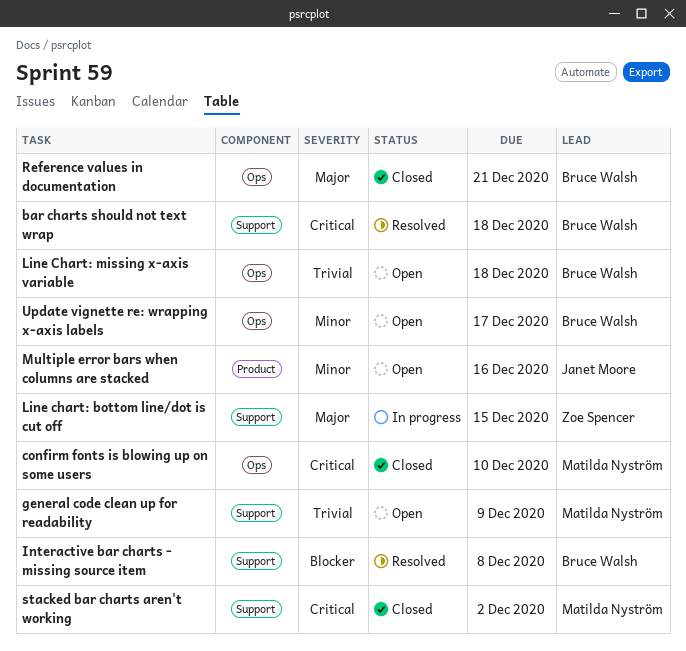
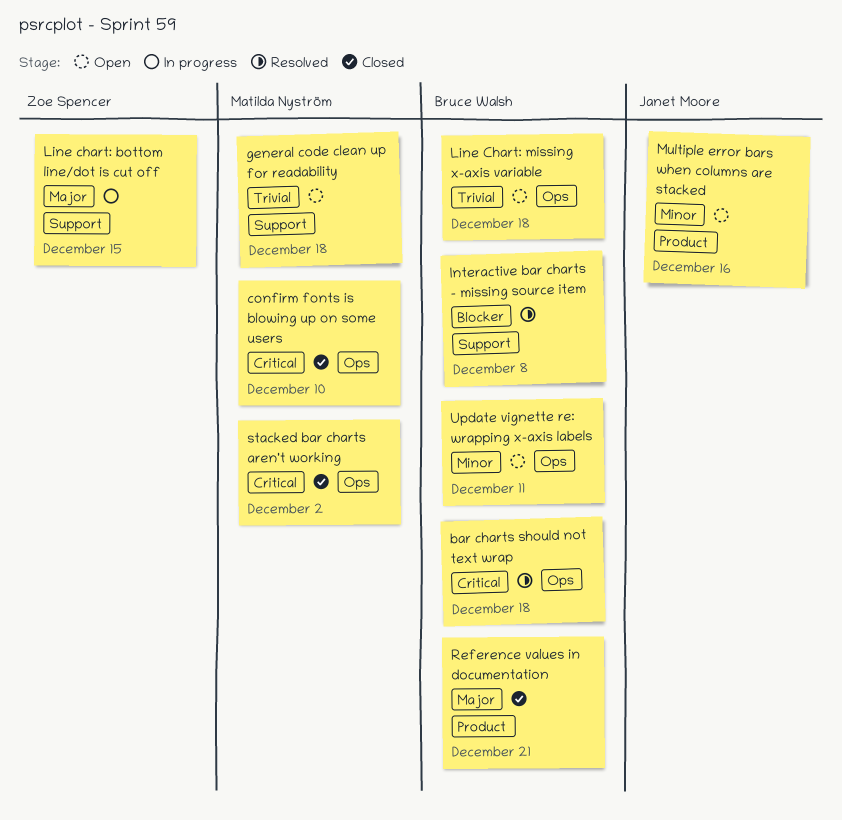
bar charts should not text wrap, label: Support -> Ops
general code clean up for readability, due: Dec 9 -> Dec 18
Reference values in documentation, label: Ops -> Product
stacked bar charts aren't working, label: Support -> Ops
Update vignette re: wrapping x-axis labels, due: Dec 17 -> Dec 11

